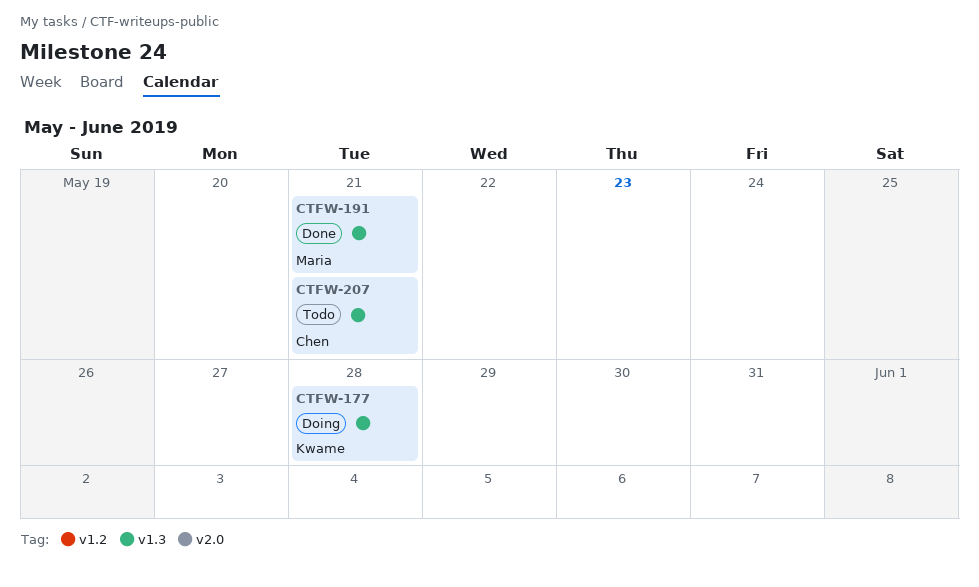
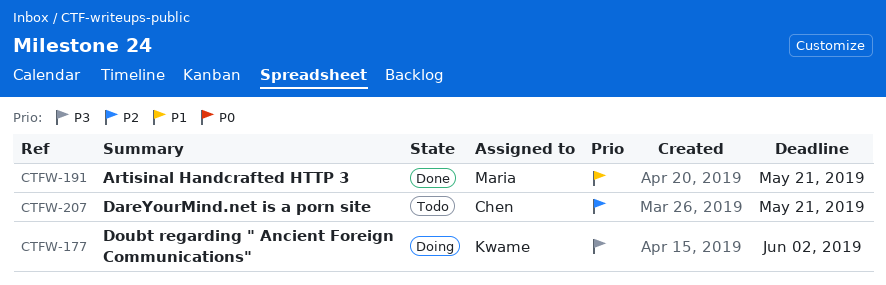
CTFW-177, due: May 28 -> Jun 2

